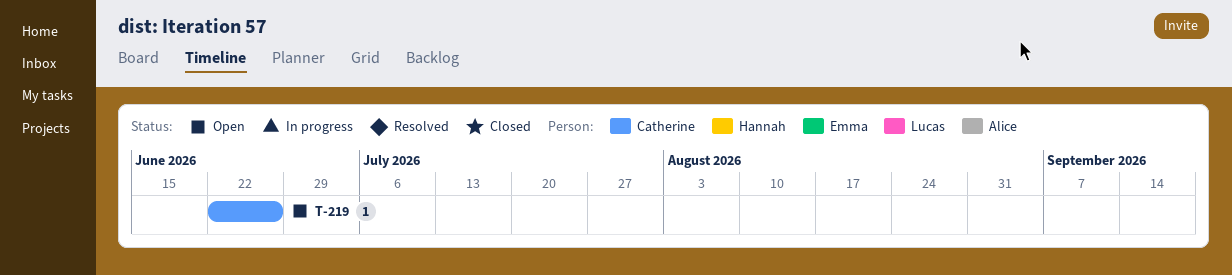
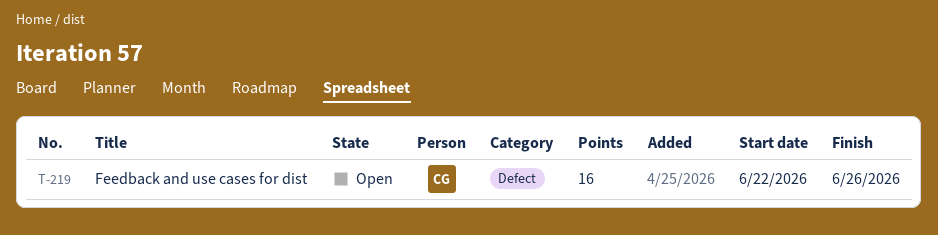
T-219, estimate: 1 -> 16

